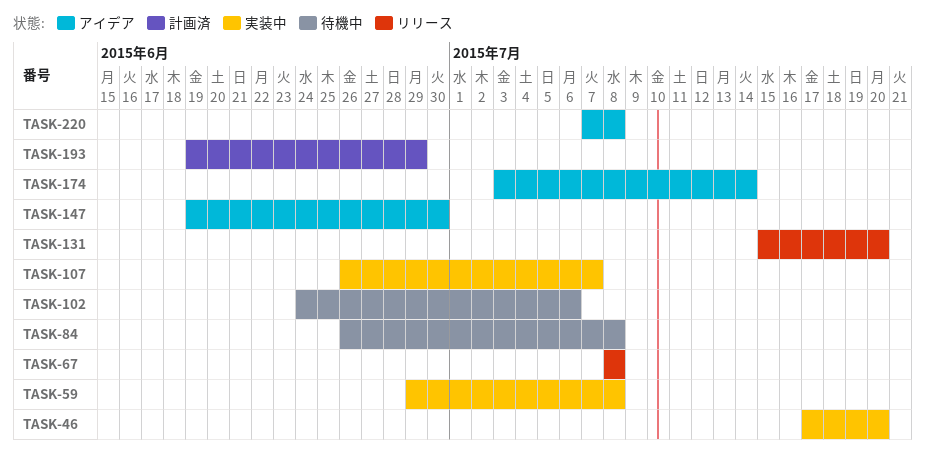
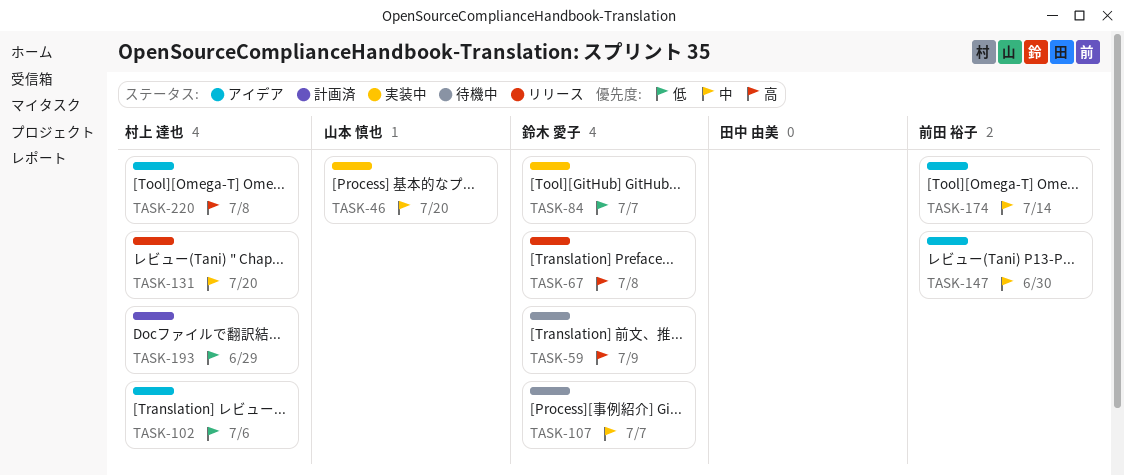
TASK-59, status: 実装中 -> 待機中
TASK-59, due: Jul 8 -> Jul 9
TASK-84, status: 待機中 -> 実装中
TASK-84, due: Jul 8 -> Jul 7
TASK-102, status: 待機中 -> アイデア
TASK-107, status: 実装中 -> 待機中

